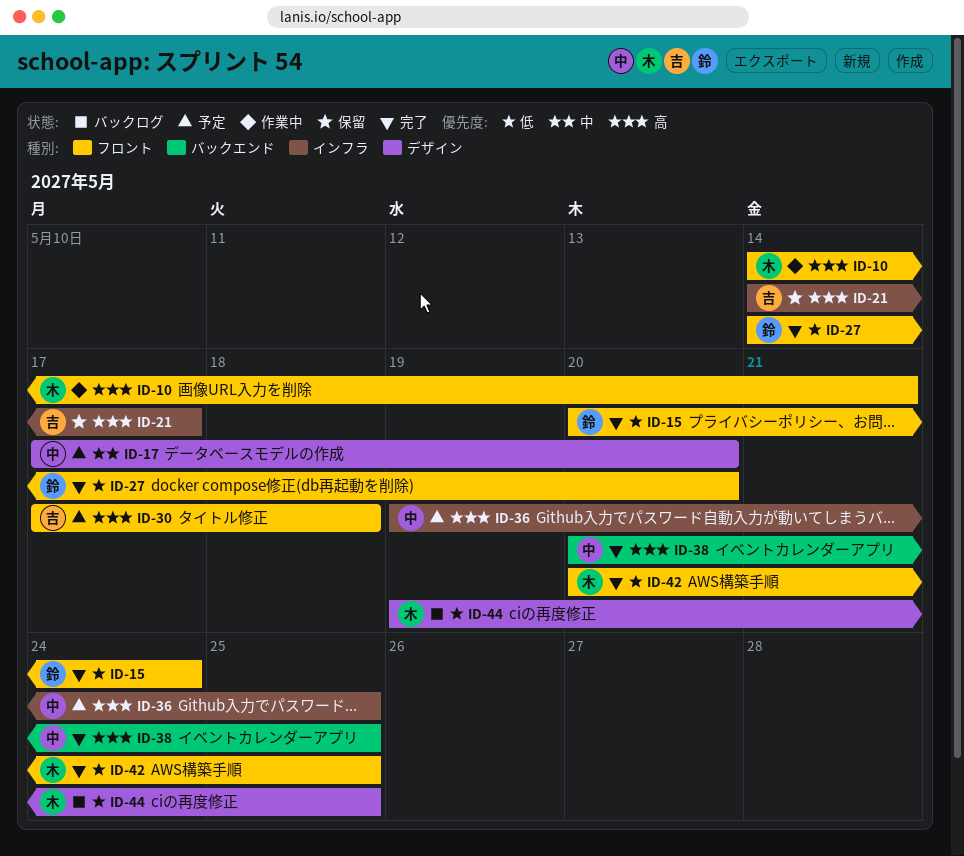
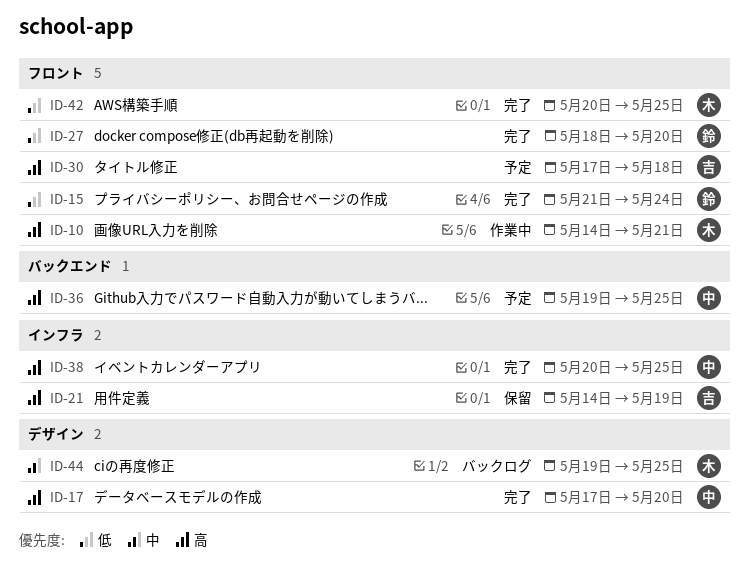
ID-15, start: May 20 -> May 21
ID-17, status: 予定 -> 完了
ID-17, priority: 中 -> 高
ID-21, due: May 17 -> May 19
ID-27, start: May 14 -> May 18
ID-36, label: インフラ -> バックエンド
ID-38, label: バックエンド -> インフラ
ID-44, priority: 低 -> 中

